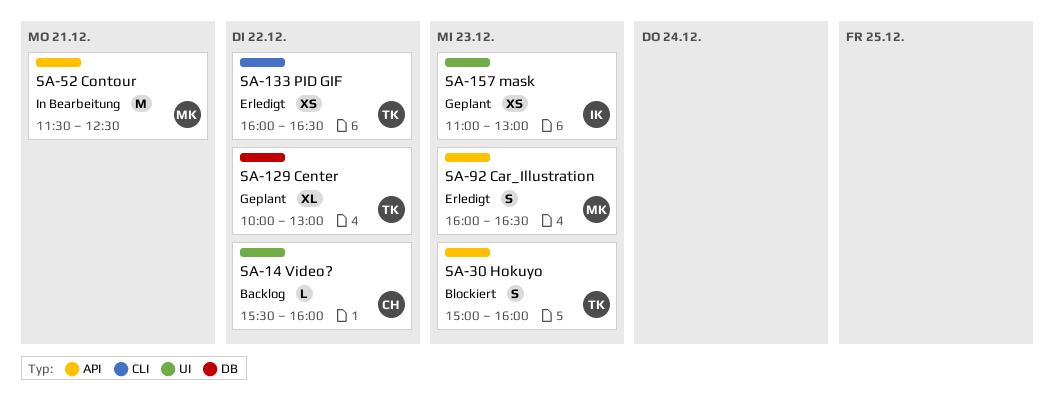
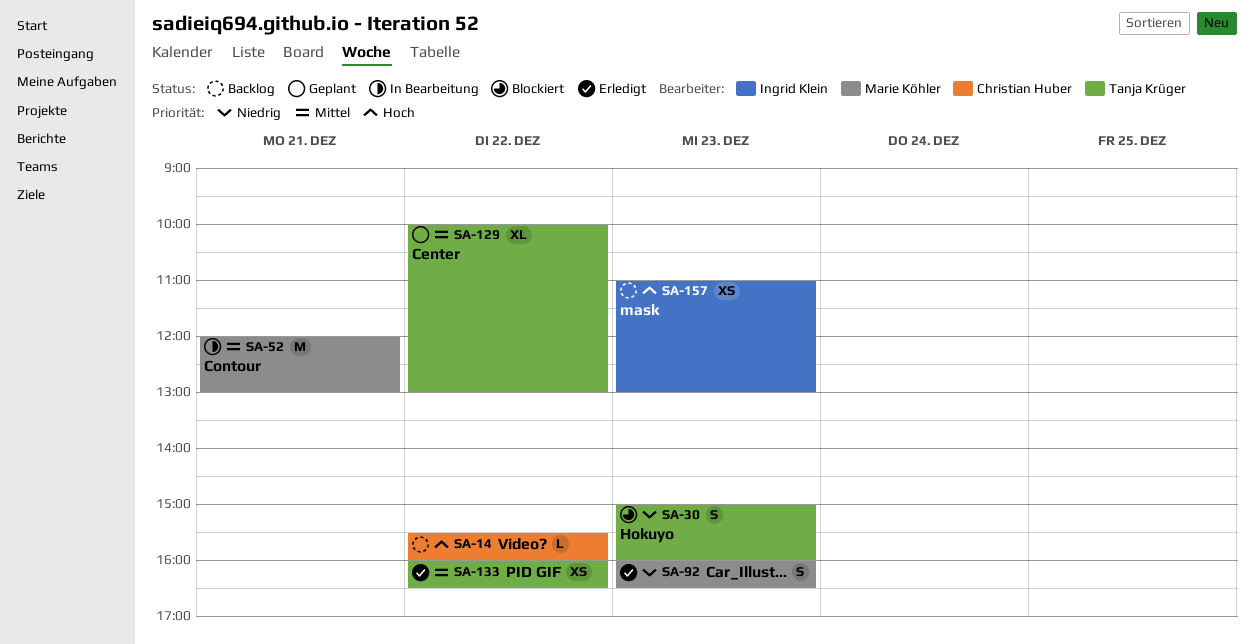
SA-52, begins: 11:30 -> 12:00
SA-52, ends: 12:30 -> 13:00
SA-157, status: Geplant -> Backlog

